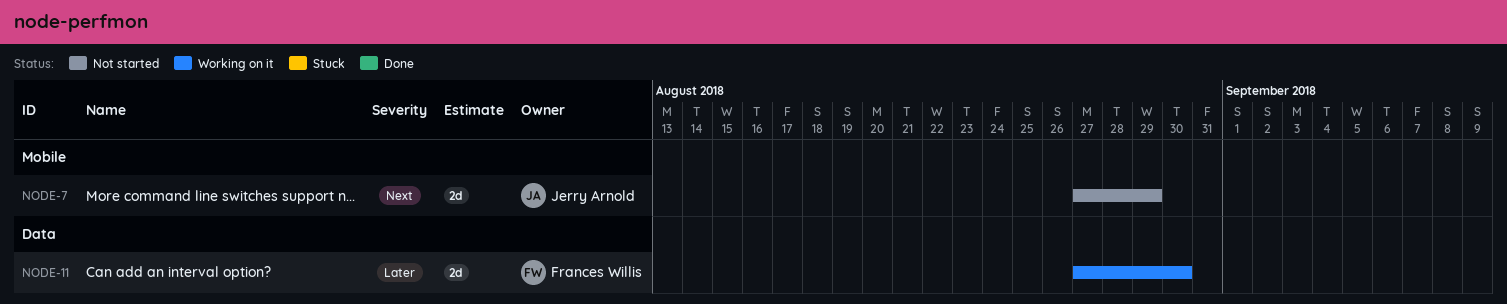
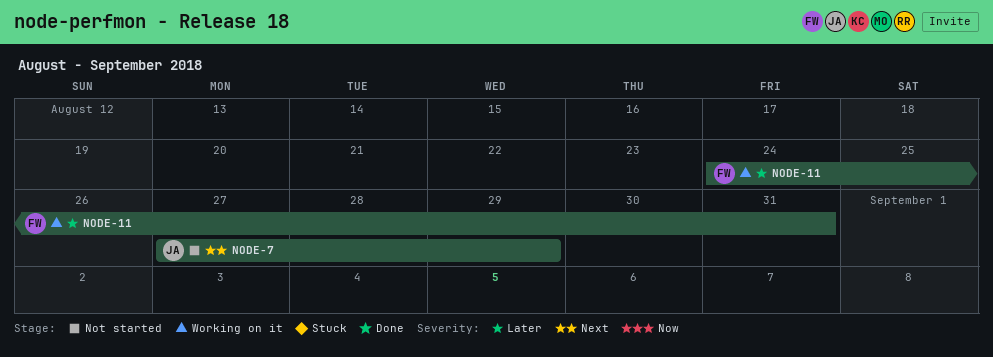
NODE-11, start: Aug 27 -> Aug 24
NODE-11, due: Aug 30 -> Aug 31

